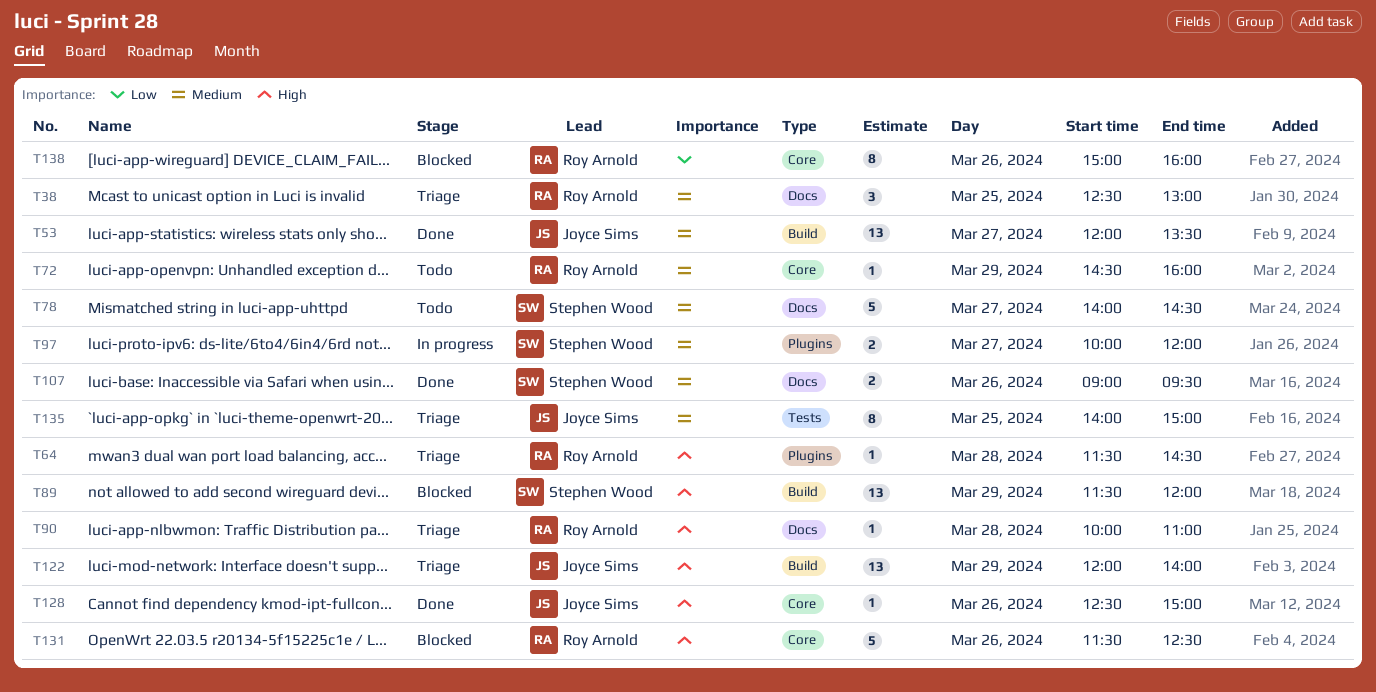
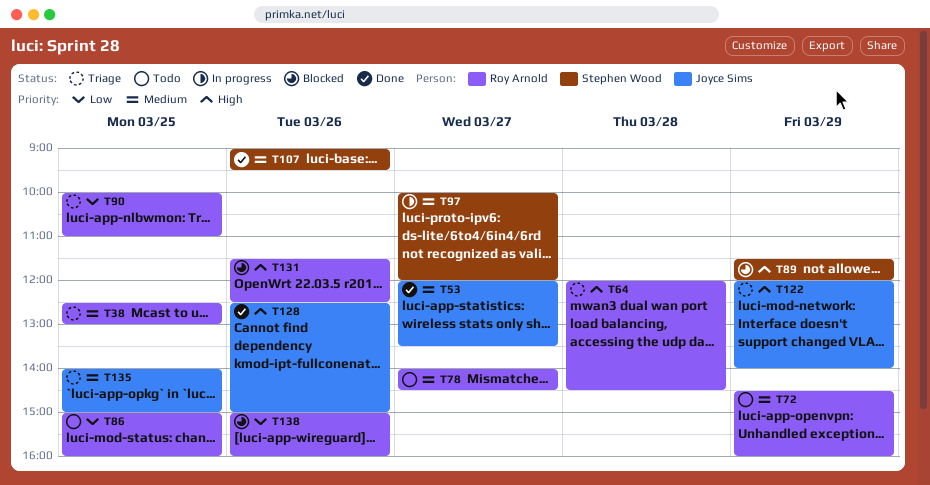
T64, begins: 11:30 -> 12:00
T78, owner: Stephen Wood -> Roy Arnold
T86: none -> present
T90, priority: High -> Low
T90, day: Mar 28 -> Mar 25

